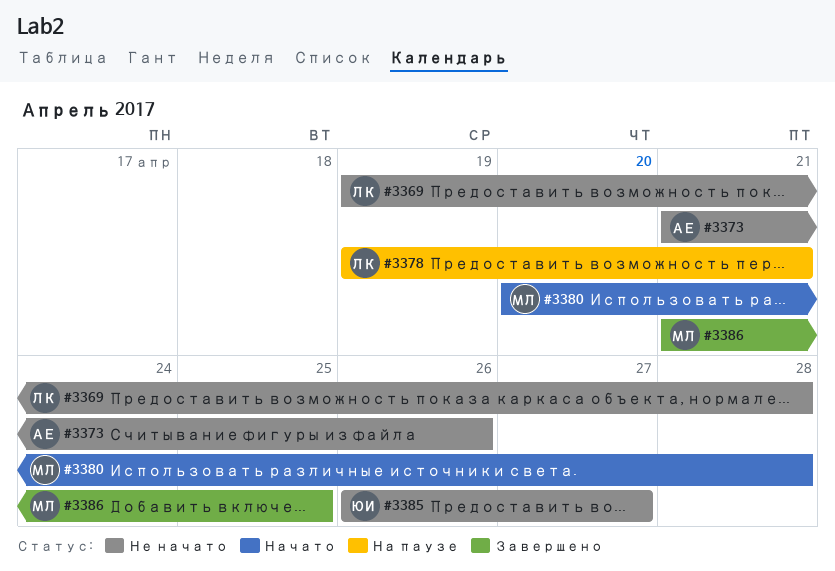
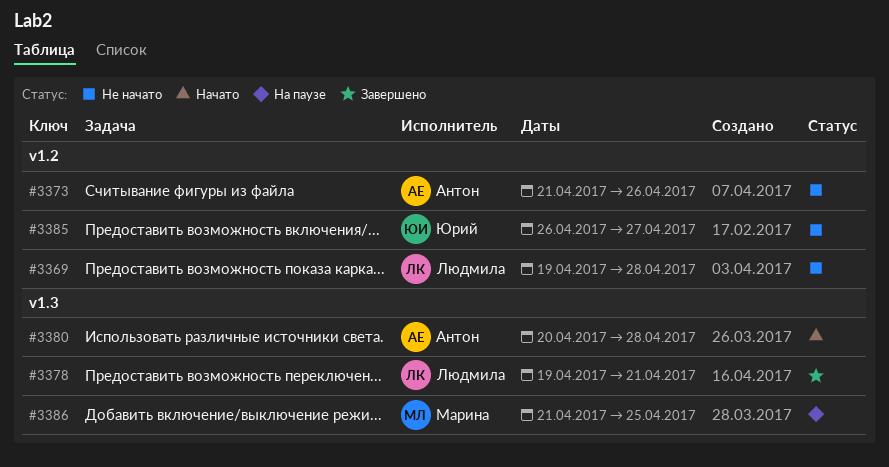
#3378, status: На паузе -> Завершено
#3380, owner: Марина -> Антон
#3386, status: Завершено -> На паузе

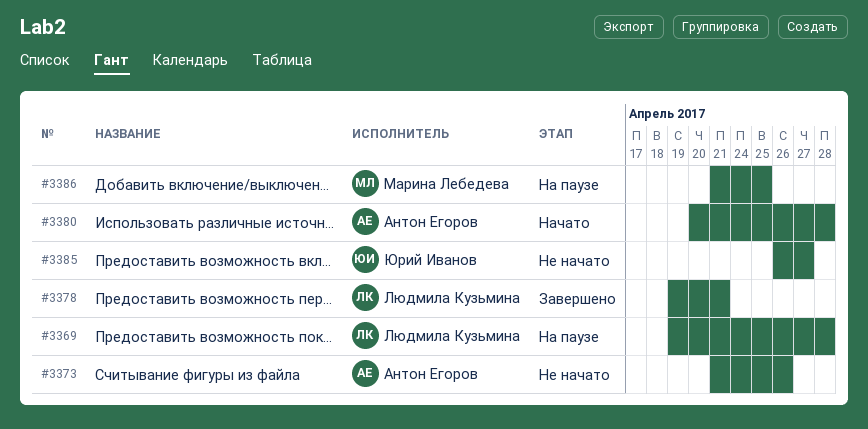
#3369, status: Не начато -> На паузе

